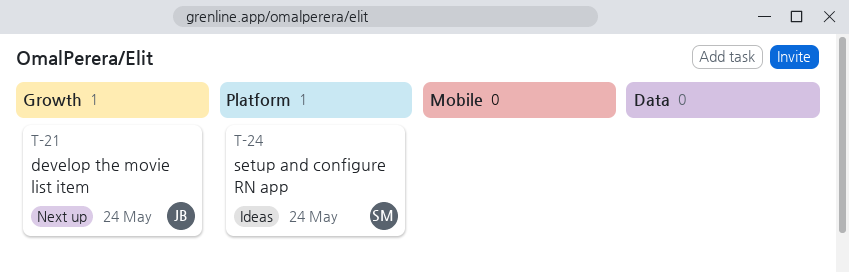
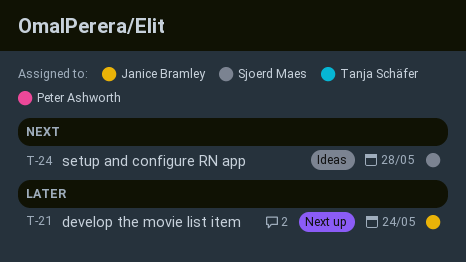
T-24, due: May 24 -> May 28

